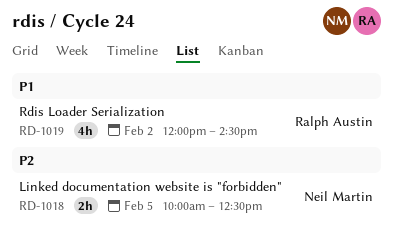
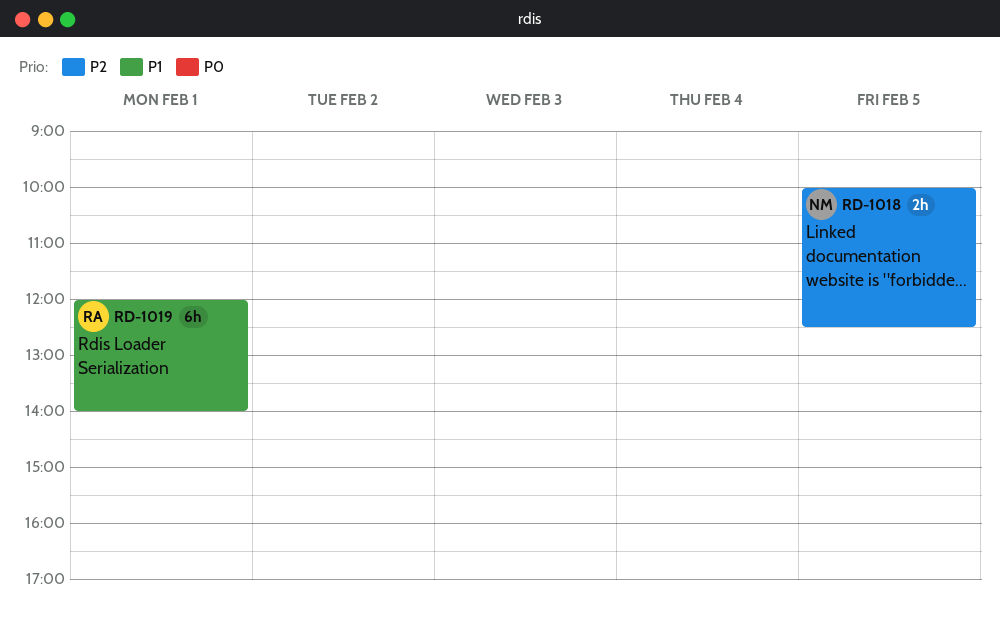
RD-1019, estimate: 4h -> 6h
RD-1019, day: Feb 2 -> Feb 1
RD-1019, ends: 14:30 -> 14:00

